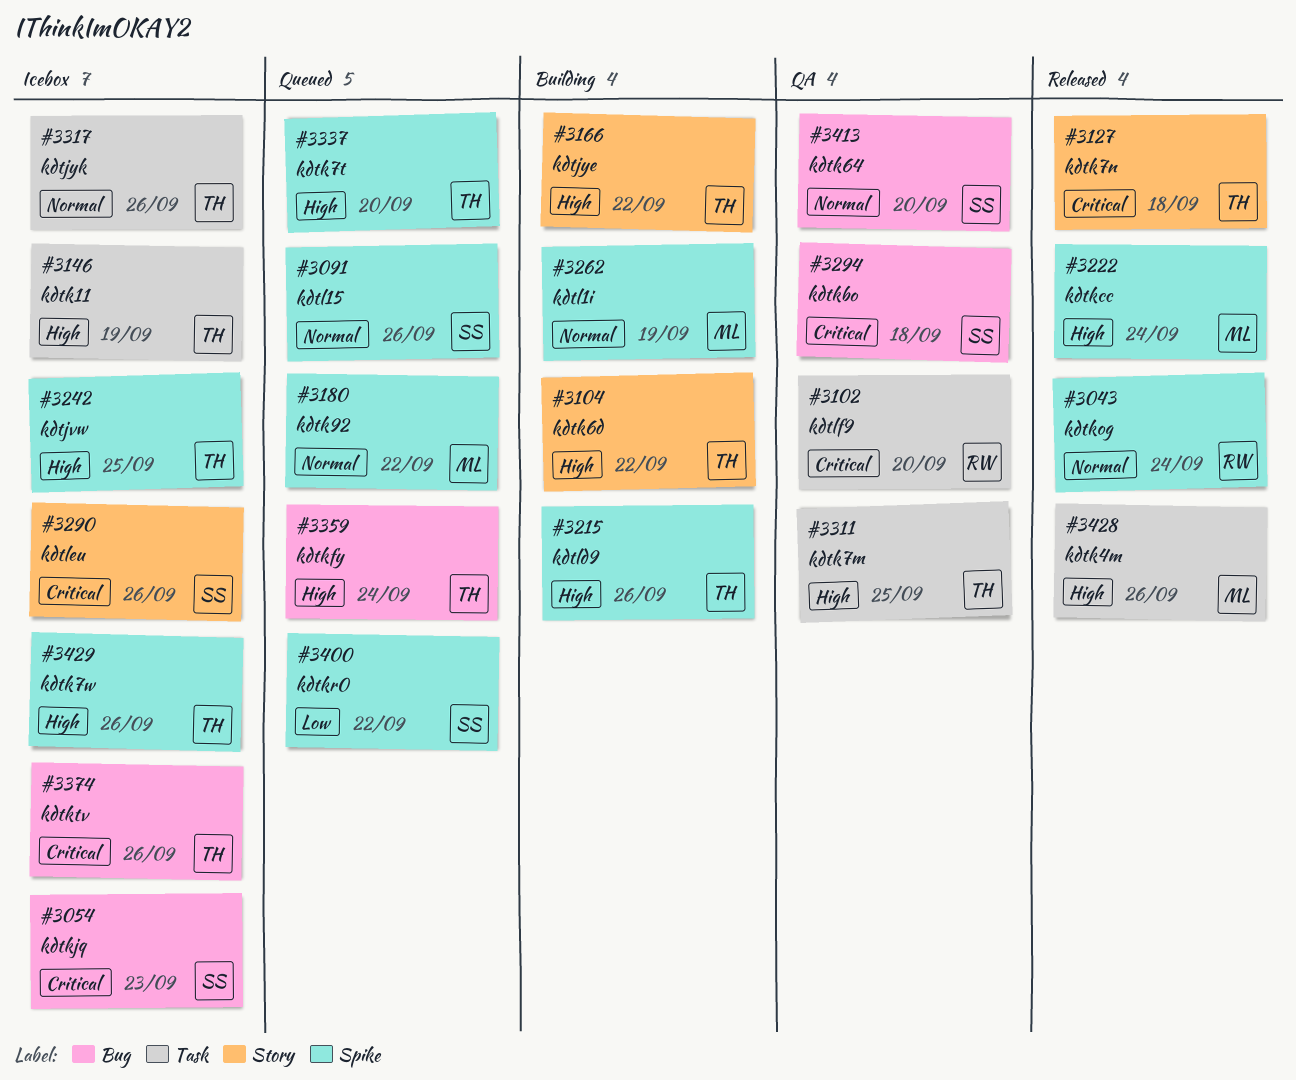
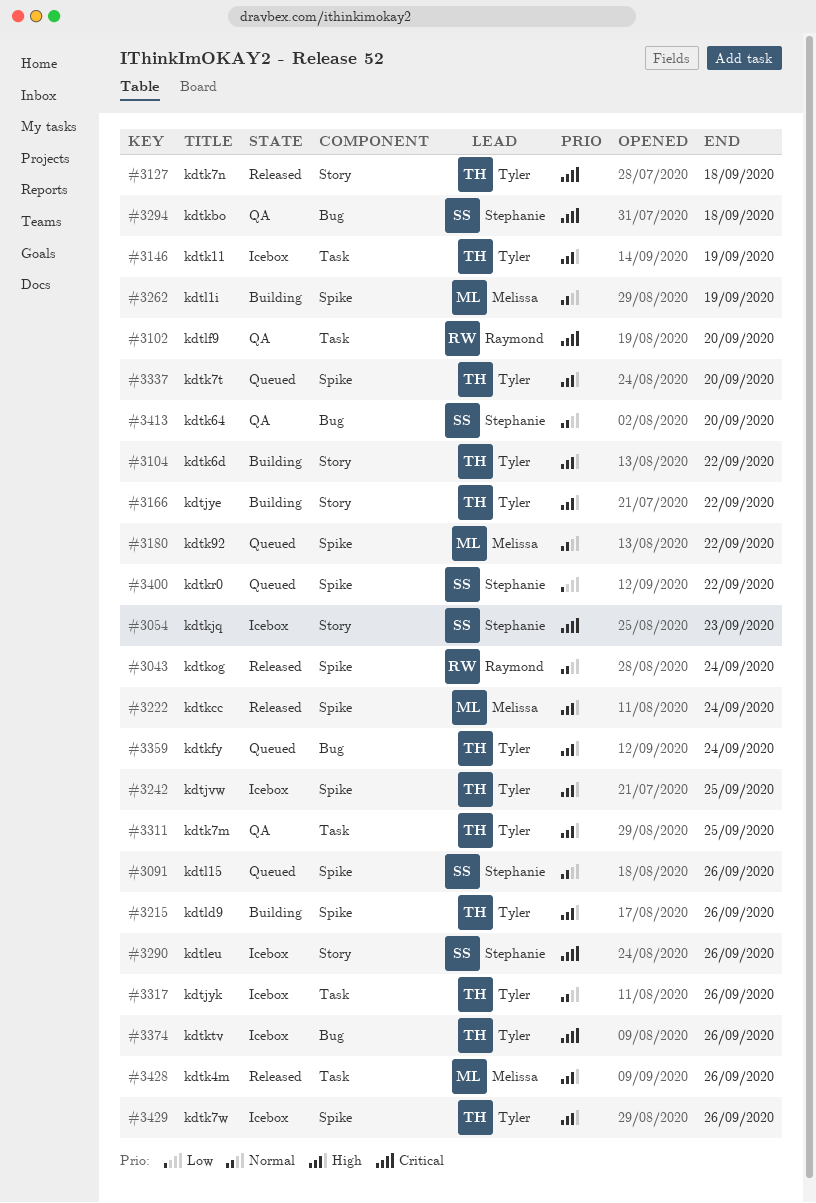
#3054, label: Bug -> Story

